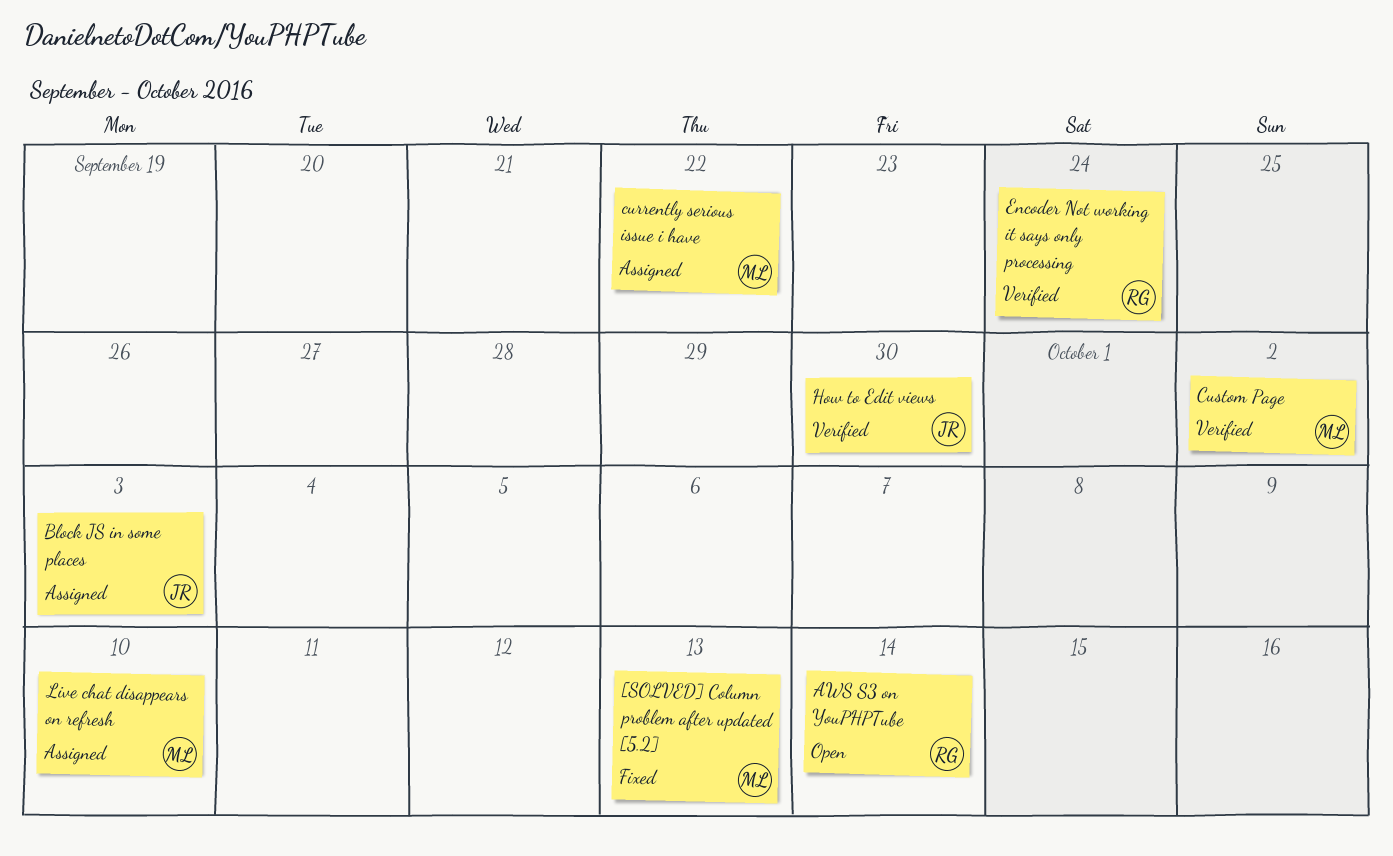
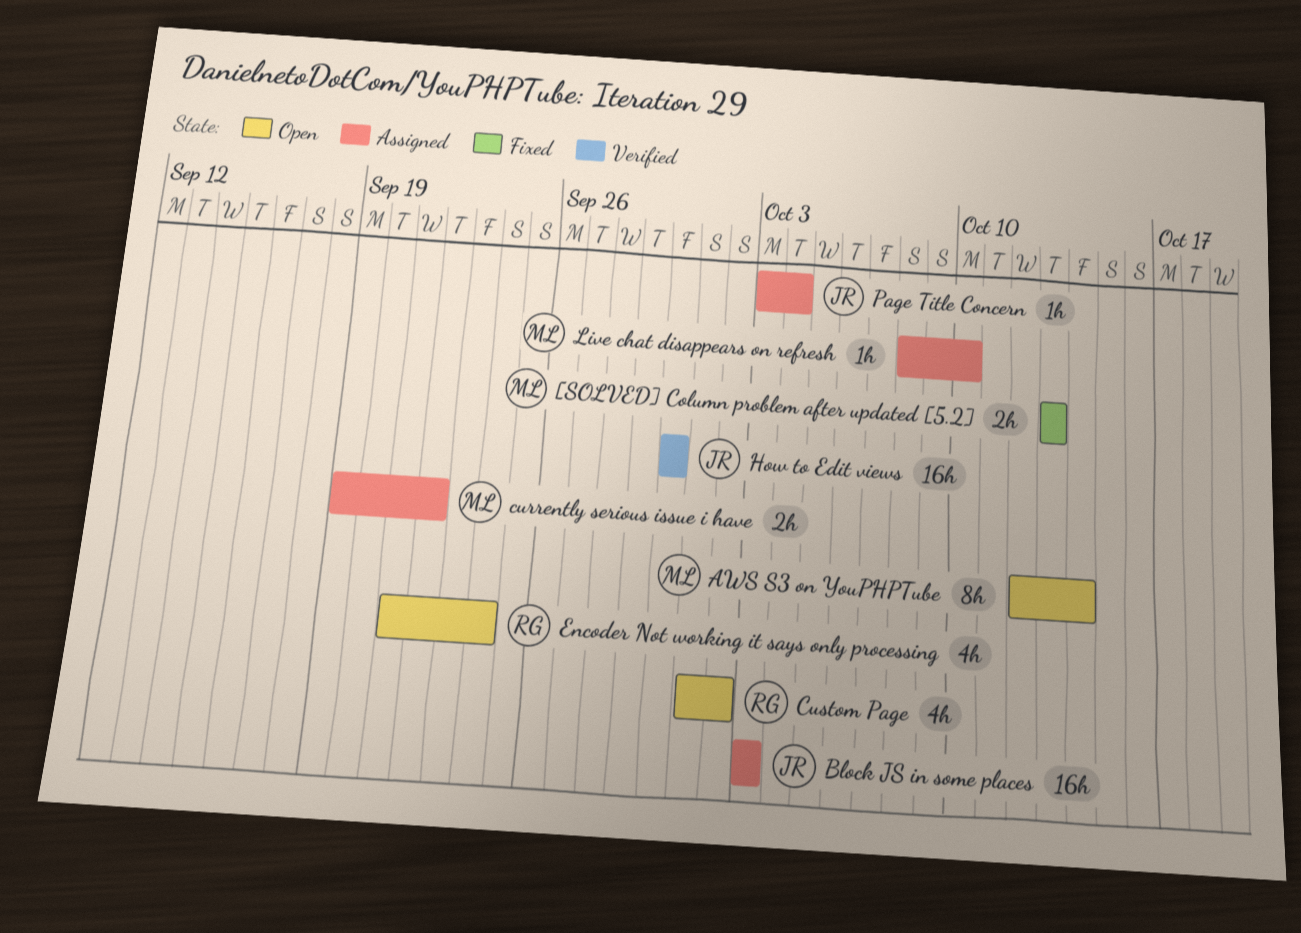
AWS S3 on YouPHPTube, owner: RG -> ML
Custom Page, status: Verified -> Open
Custom Page, owner: ML -> RG
Encoder Not working it says only processing, status: Verified -> Open
Page Title Concern: none -> present

